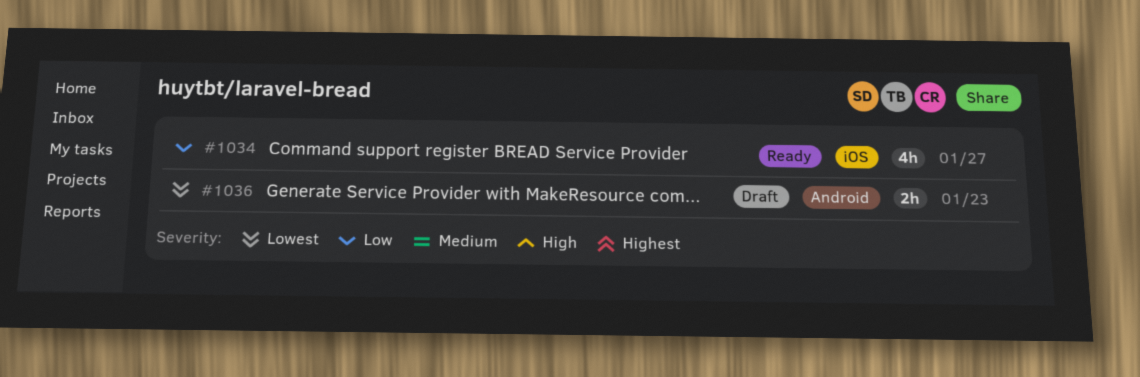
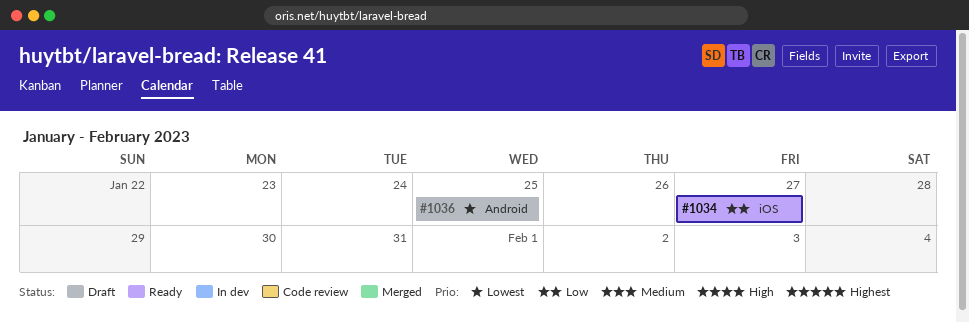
#1036, due: Jan 23 -> Jan 25

